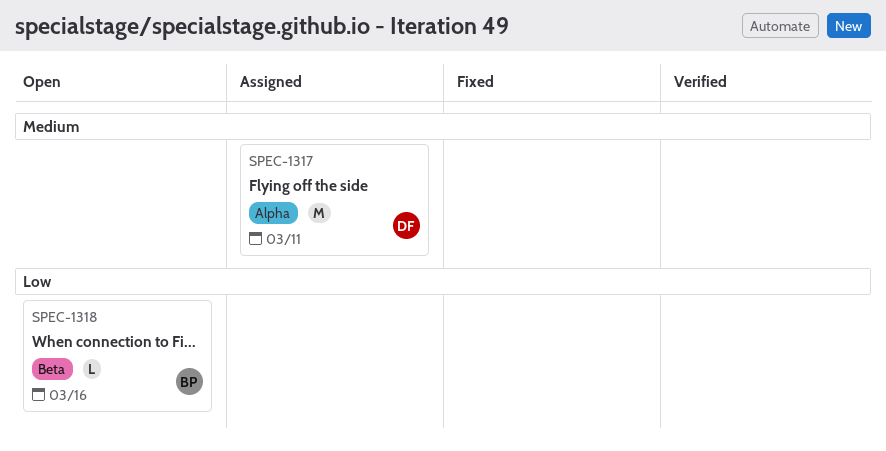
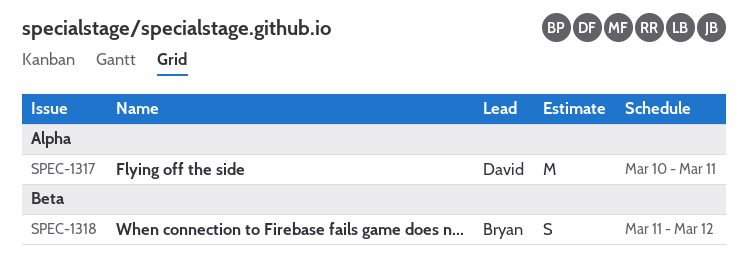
SPEC-1318, estimate: L -> S
SPEC-1318, due: Mar 16 -> Mar 12

